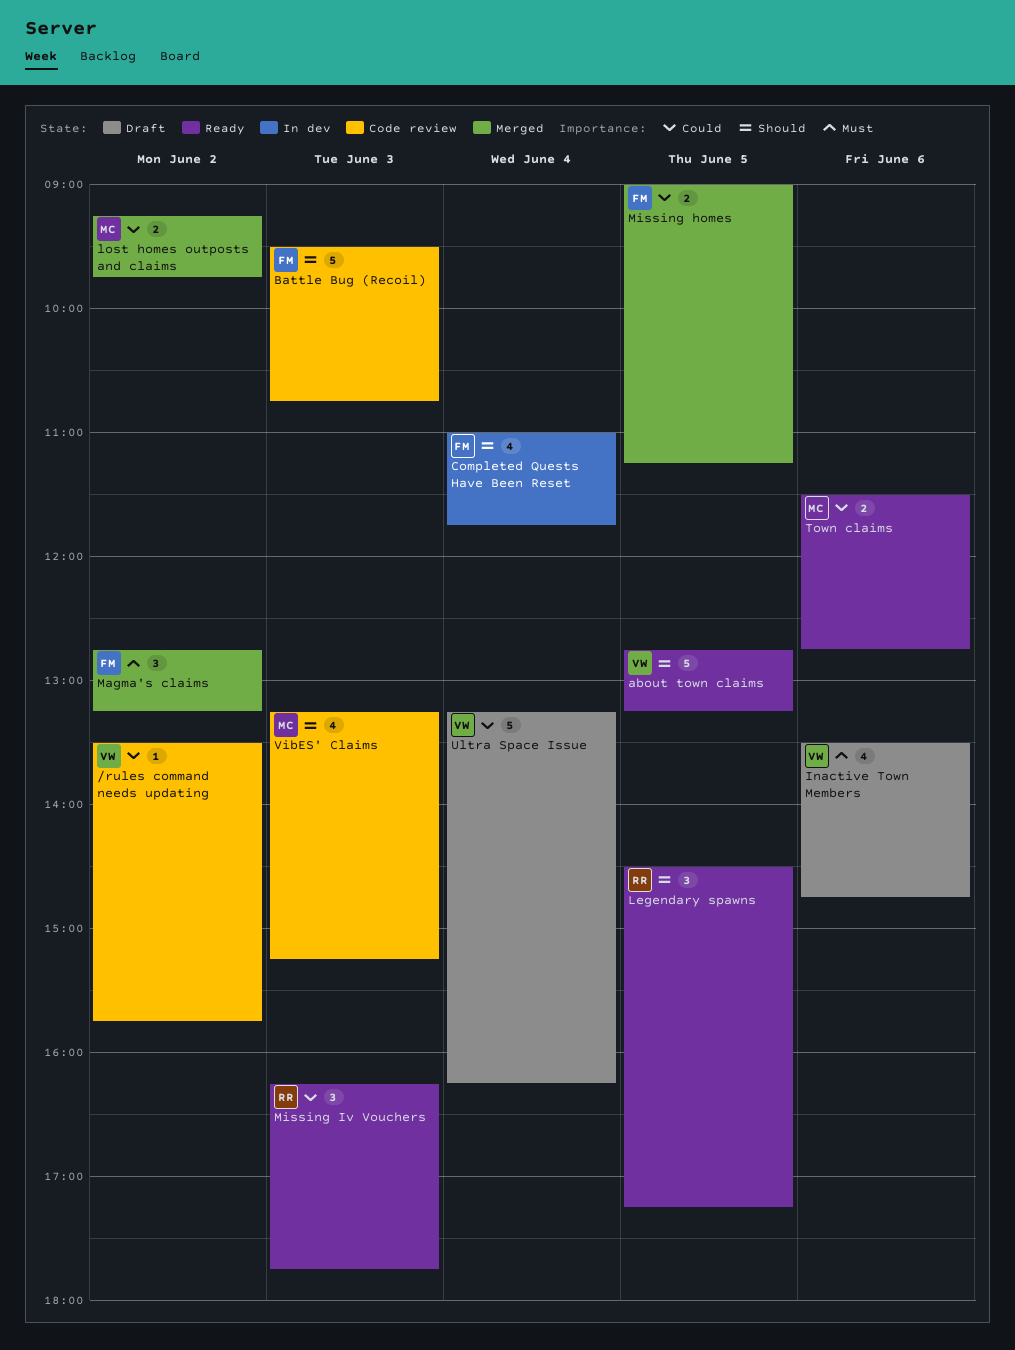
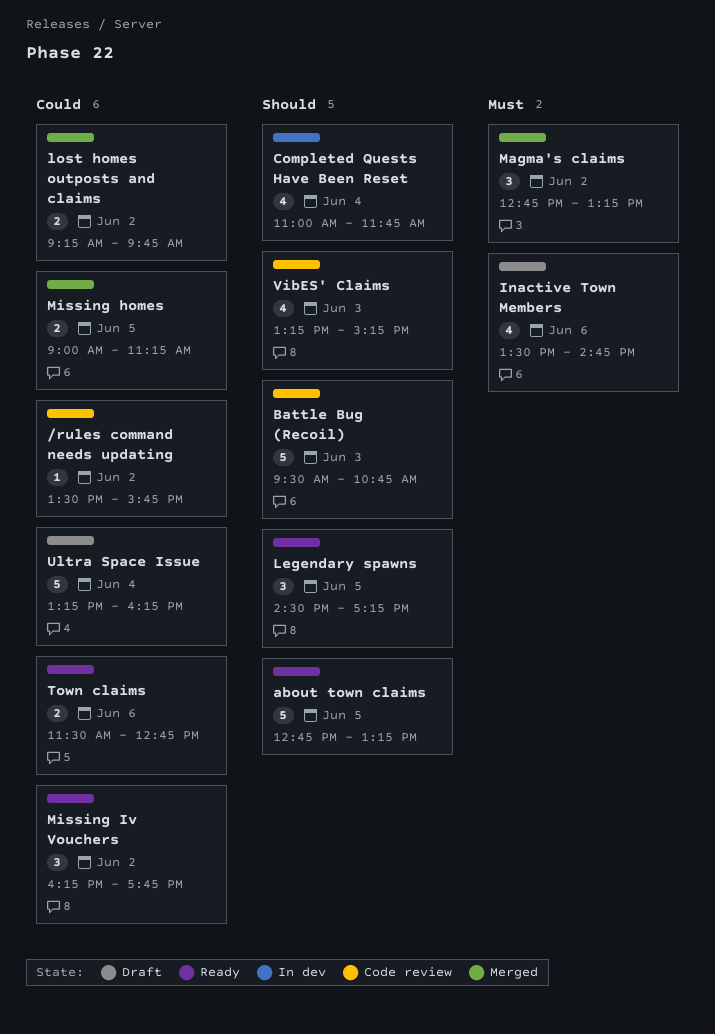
Missing Iv Vouchers, day: Jun 3 -> Jun 2

